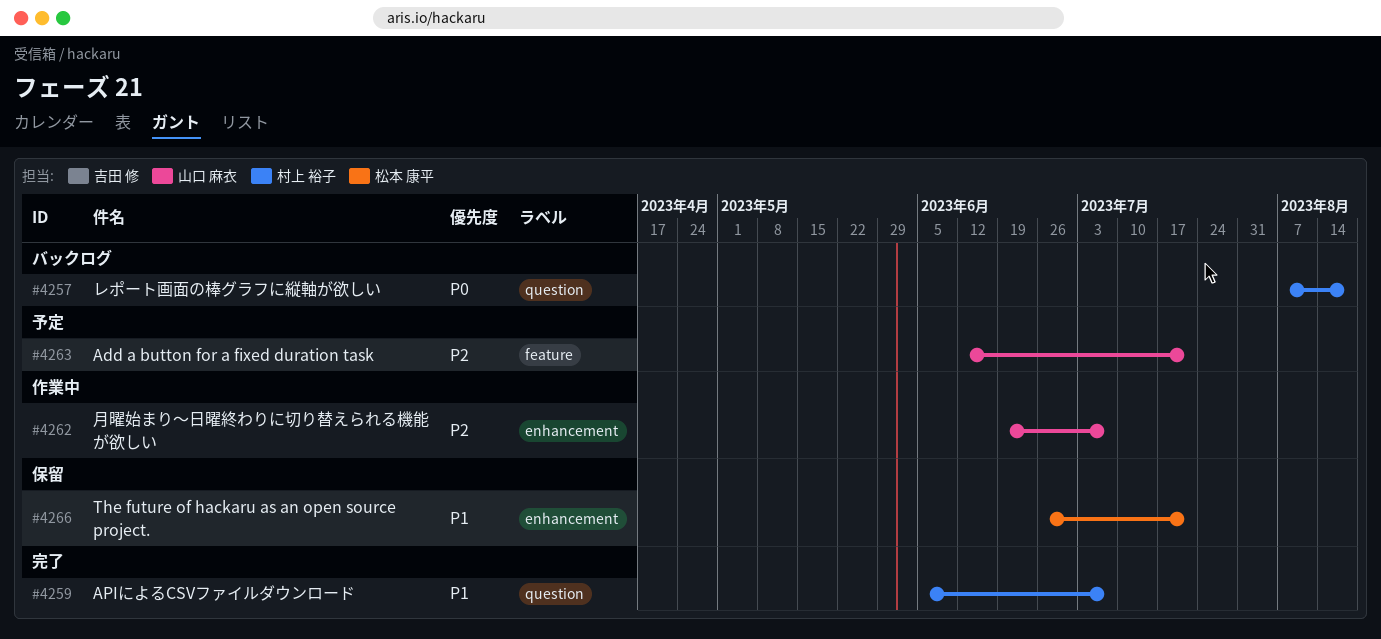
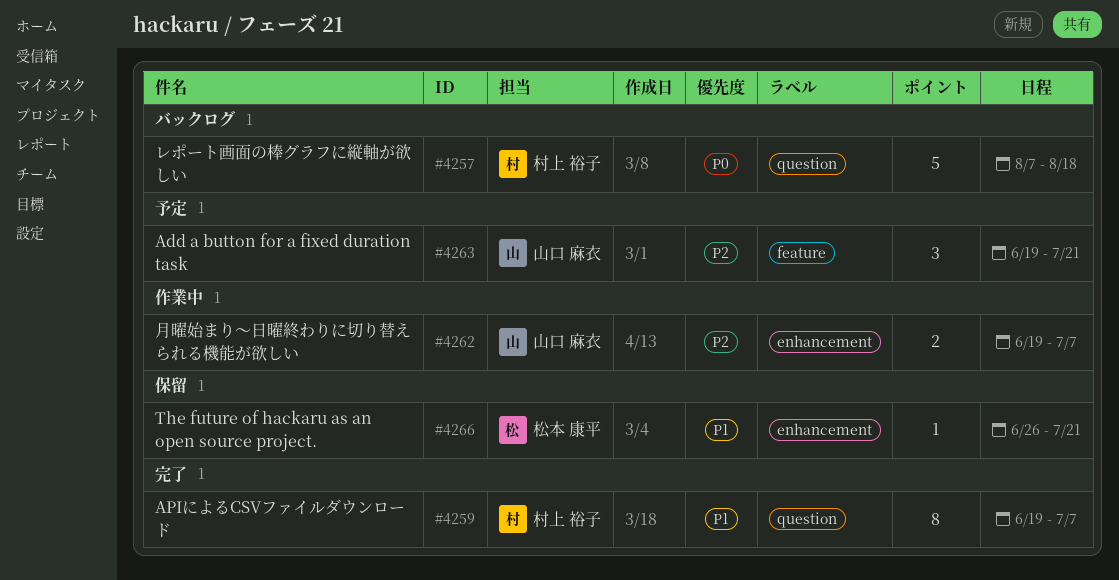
#4259, start: Jun 5 -> Jun 19
#4263, start: Jun 12 -> Jun 19

